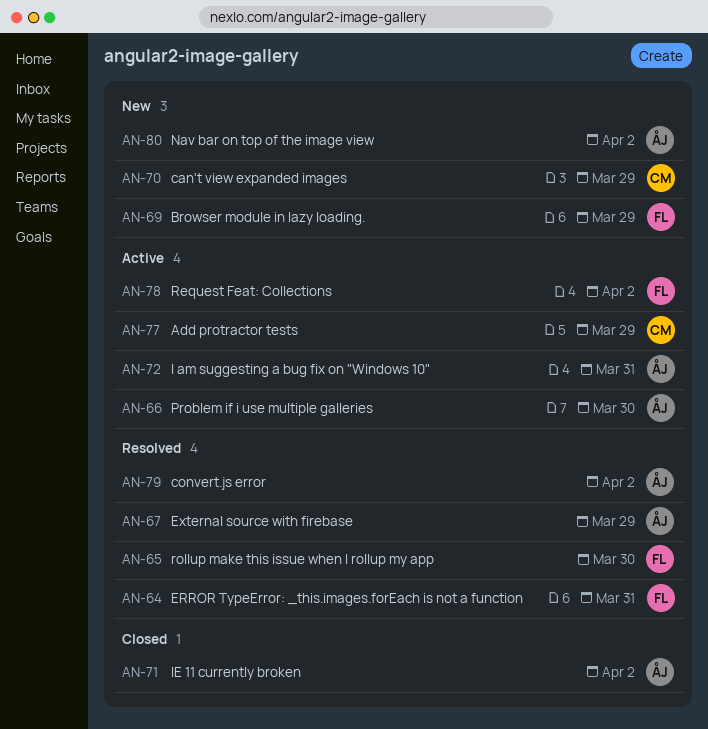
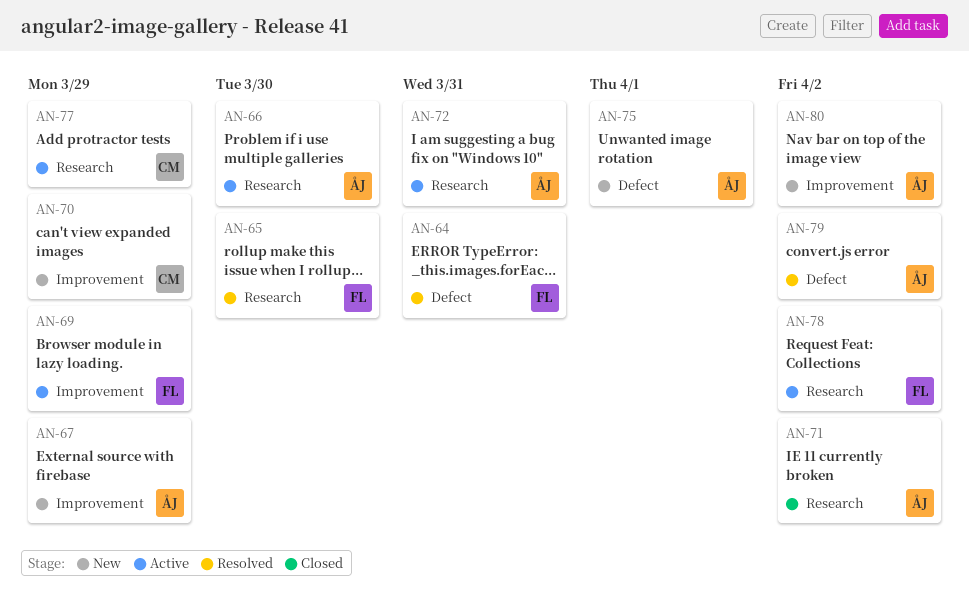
AN-67, status: Resolved -> New
AN-69, status: New -> Active
AN-75: none -> present

